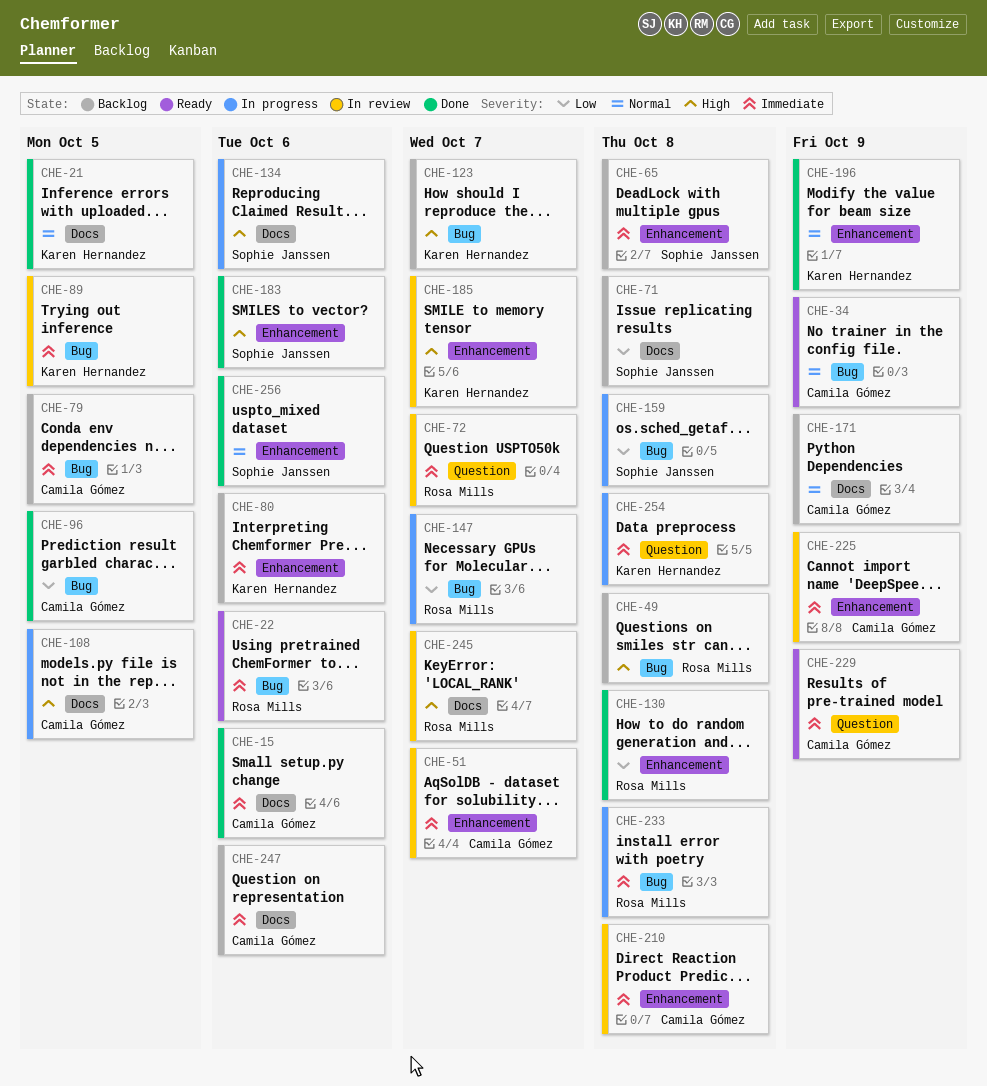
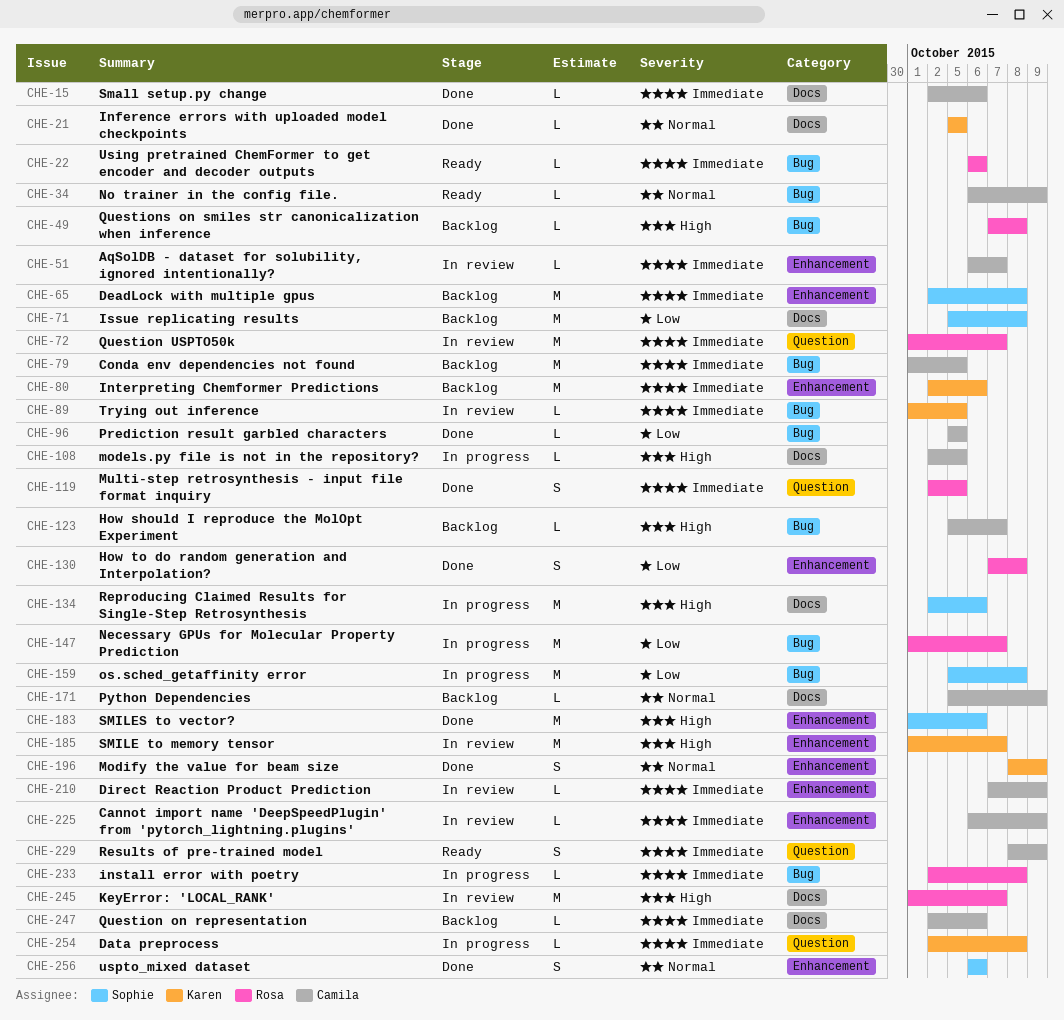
CHE-119: none -> present
CHE-123, owner: Karen Hernandez -> Camila Gómez
CHE-210, due: Oct 8 -> Oct 9

